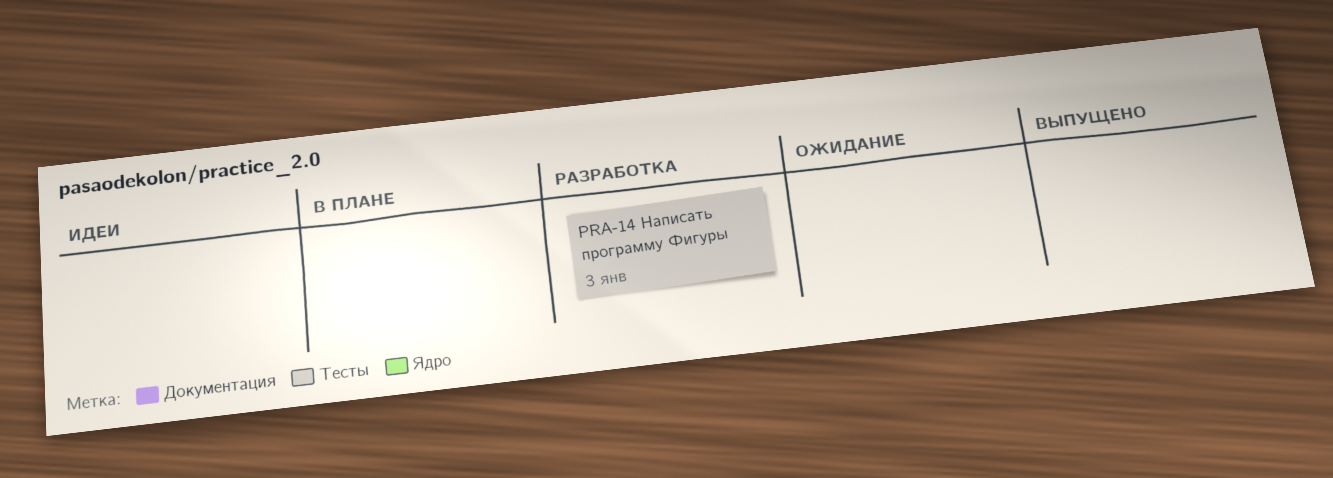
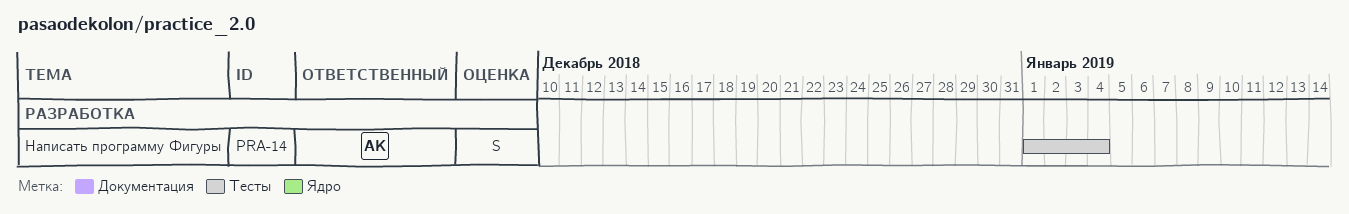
PRA-14, due: Jan 3 -> Jan 4

